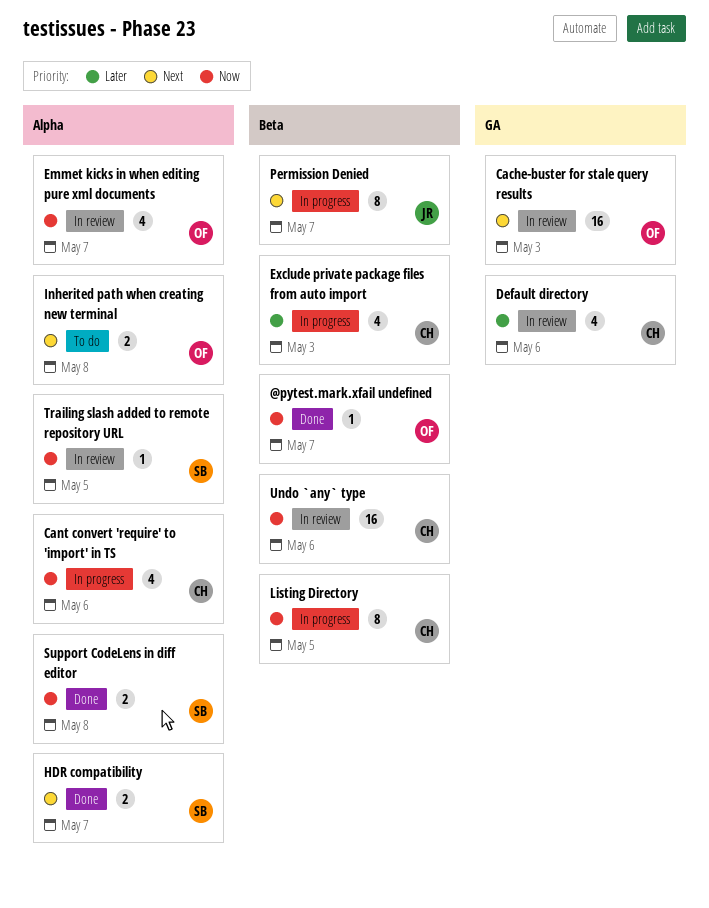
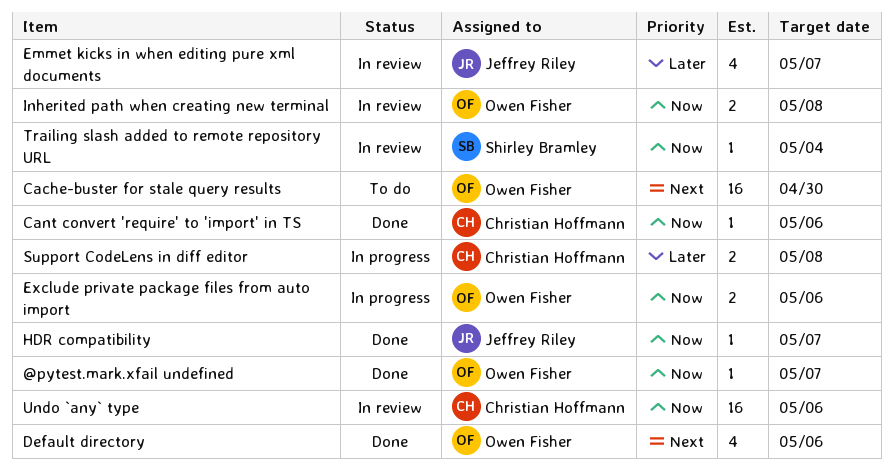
Cache-buster for stale query results, status: In review -> To do
Cache-buster for stale query results, due: May 3 -> Apr 30
Cant convert 'require' to 'import' in TS, status: In progress -> Done
Cant convert 'require' to 'import' in TS, estimate: 4 -> 1
Default directory, status: In review -> Done
Default directory, owner: Christian Hoffmann -> Owen Fisher
Default directory, priority: Later -> Next
Emmet kicks in when editing pure xml documents, owner: Owen Fisher -> Jeffrey Riley
Emmet kicks in when editing pure xml documents, priority: Now -> Later
Exclude private package files from auto import, owner: Christian Hoffmann -> Owen Fisher
Exclude private package files from auto import, priority: Later -> Now
Exclude private package files from auto import, estimate: 4 -> 2
Exclude private package files from auto import, due: May 3 -> May 6
HDR compatibility, owner: Shirley Bramley -> Jeffrey Riley
HDR compatibility, priority: Next -> Now
HDR compatibility, estimate: 2 -> 1
Inherited path when creating new terminal, status: To do -> In review
Inherited path when creating new terminal, priority: Next -> Now
Listing Directory: present -> none
Permission Denied: present -> none
Support CodeLens in diff editor, status: Done -> In progress
Support CodeLens in diff editor, owner: Shirley Bramley -> Christian Hoffmann
Support CodeLens in diff editor, priority: Now -> Later
Trailing slash added to remote repository URL, due: May 5 -> May 4

